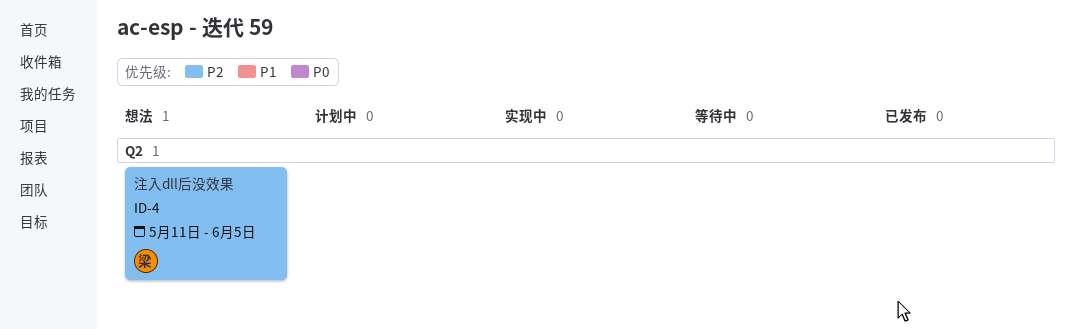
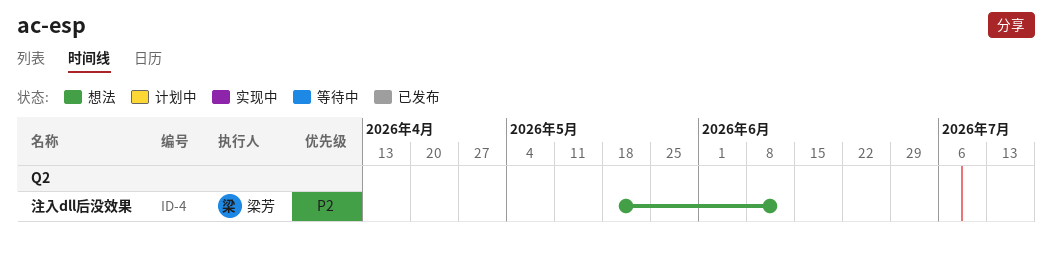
ID-4, start: May 11 -> May 18
ID-4, due: Jun 5 -> Jun 12

